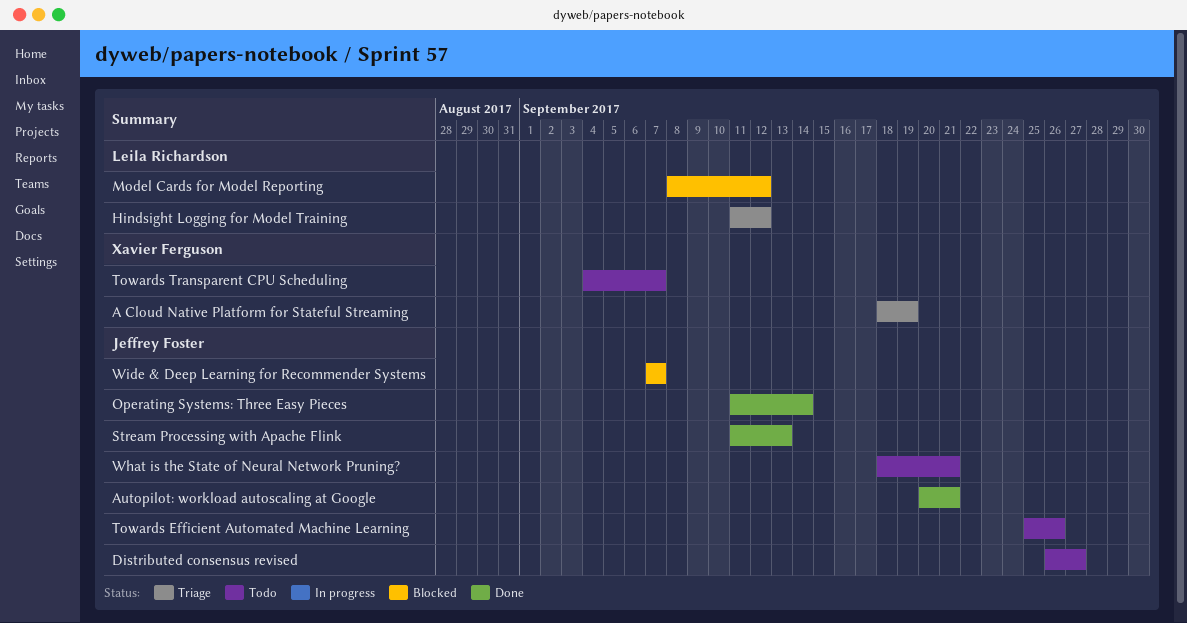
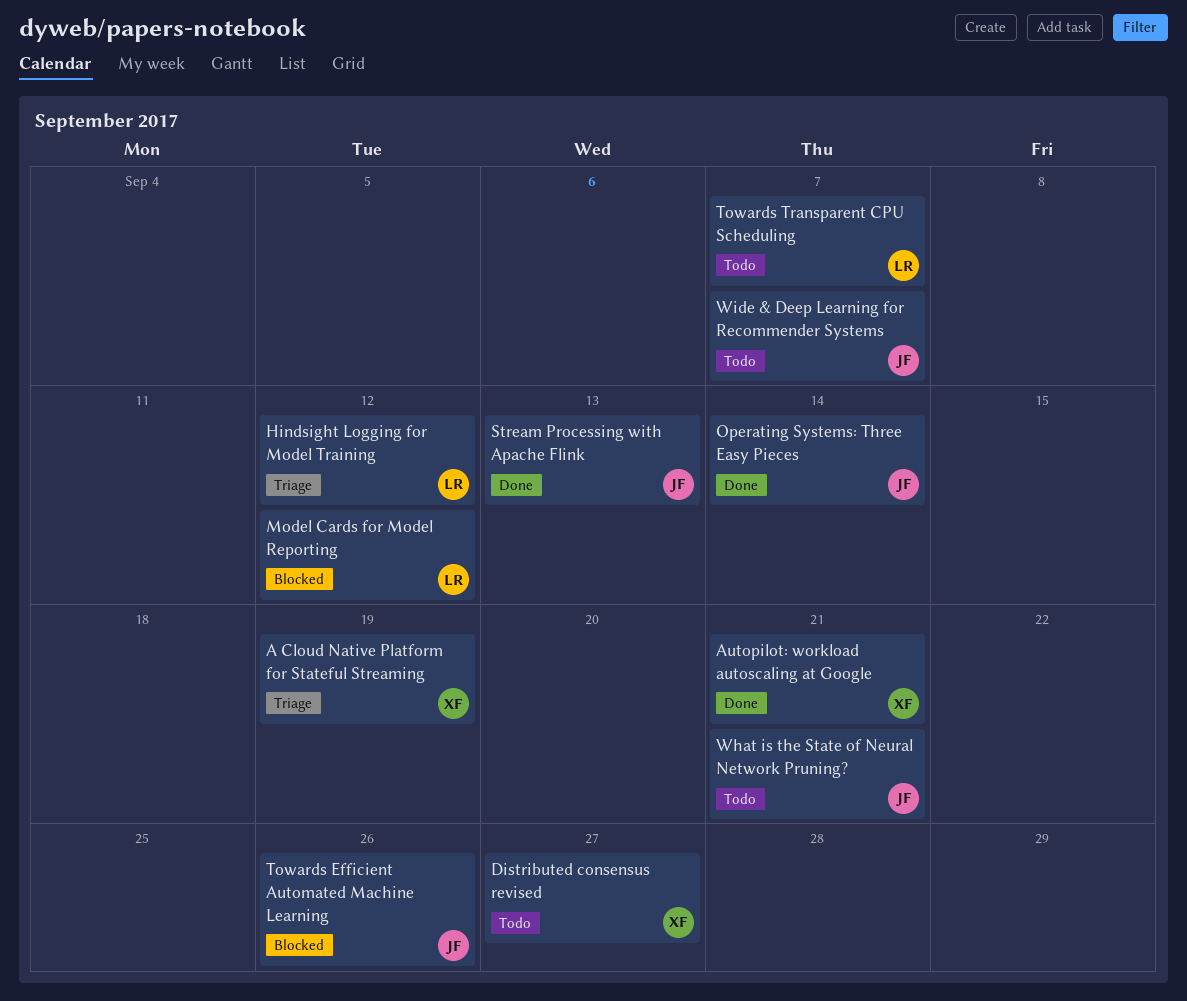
Autopilot: workload autoscaling at Google, owner: Jeffrey Foster -> Xavier Ferguson
Distributed consensus revised, owner: Jeffrey Foster -> Xavier Ferguson
Towards Efficient Automated Machine Learning, status: Todo -> Blocked
Towards Transparent CPU Scheduling, owner: Xavier Ferguson -> Leila Richardson
Wide & Deep Learning for Recommender Systems, status: Blocked -> Todo

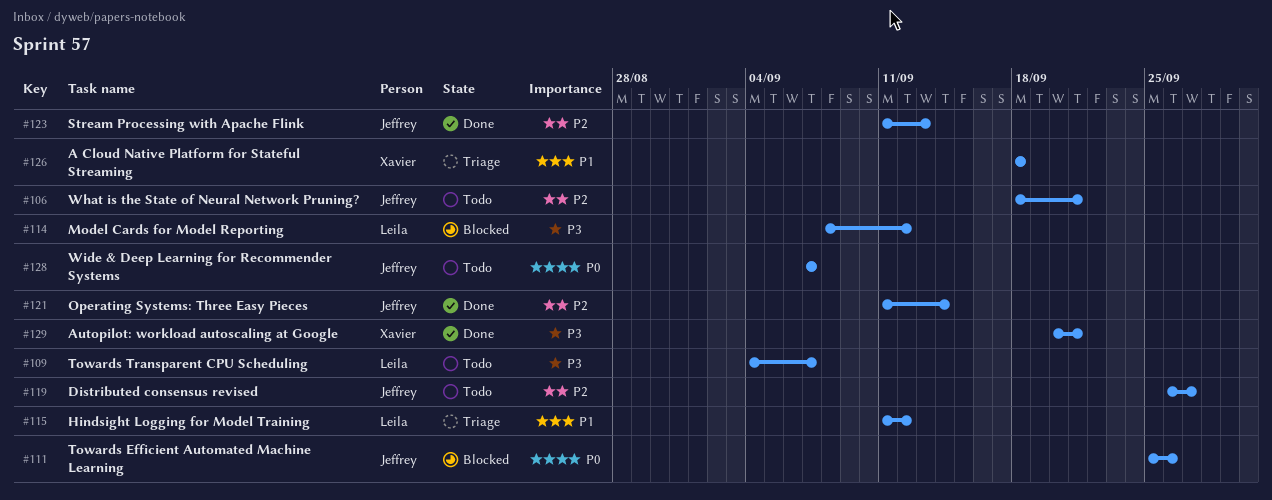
A Cloud Native Platform for Stateful Streaming, due: Sep 19 -> Sep 18
Distributed consensus revised, owner: Xavier -> Jeffrey

